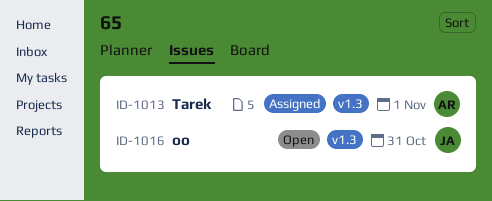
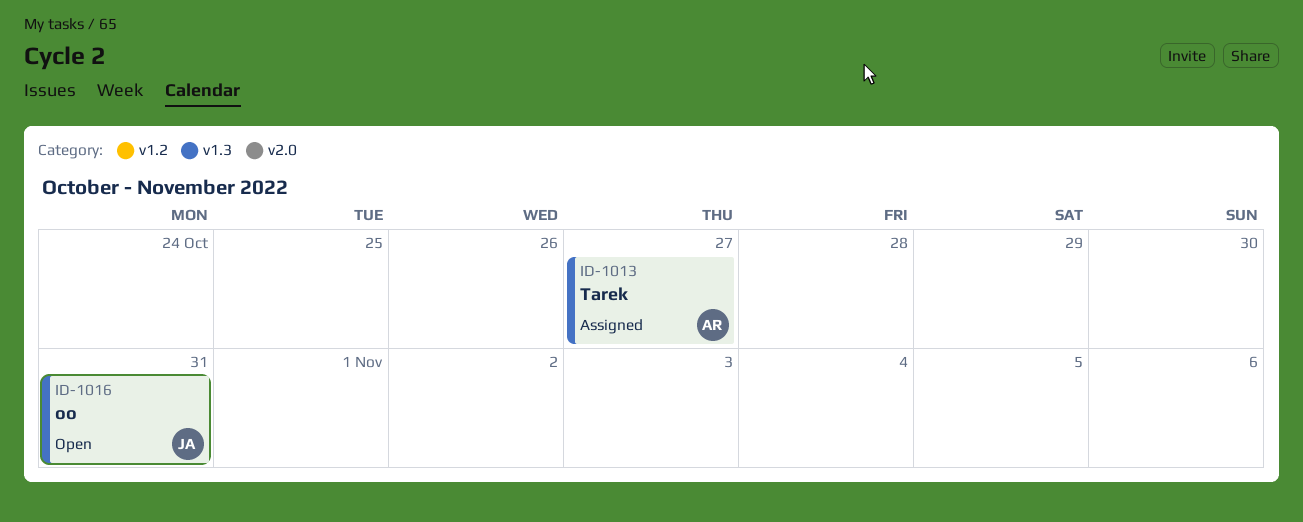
ID-1013, due: Nov 1 -> Oct 27

